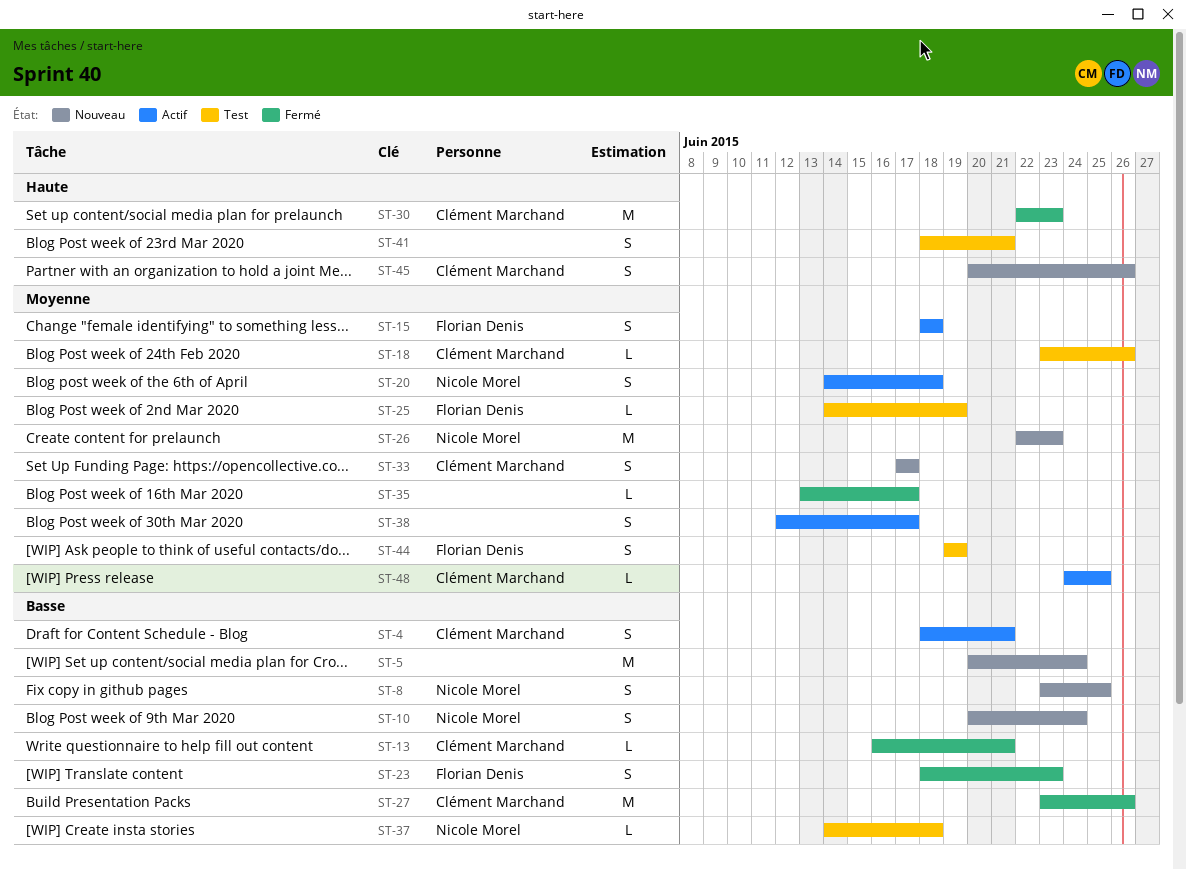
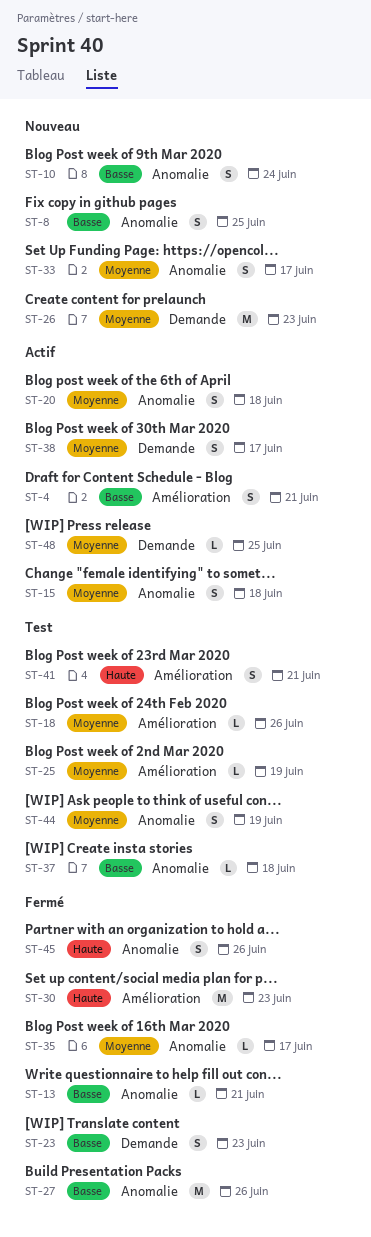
ST-5: present -> none
ST-45, status: Nouveau -> Fermé

